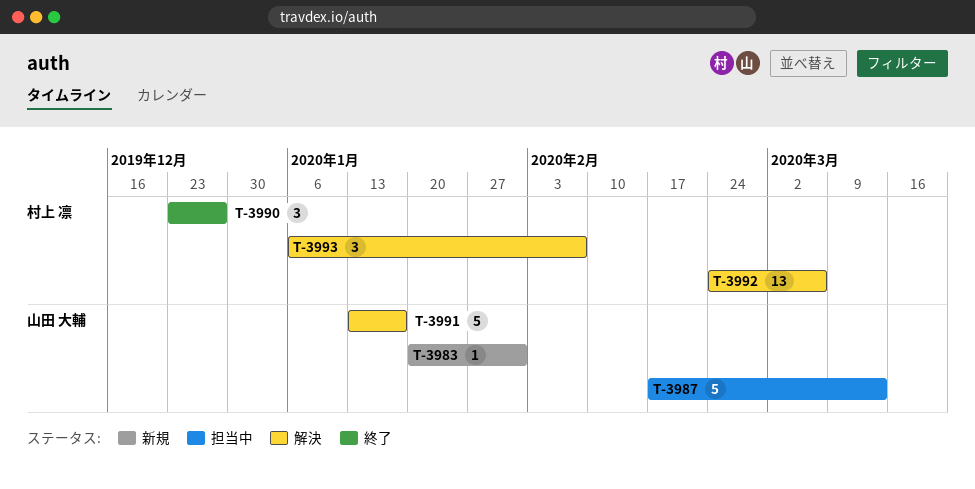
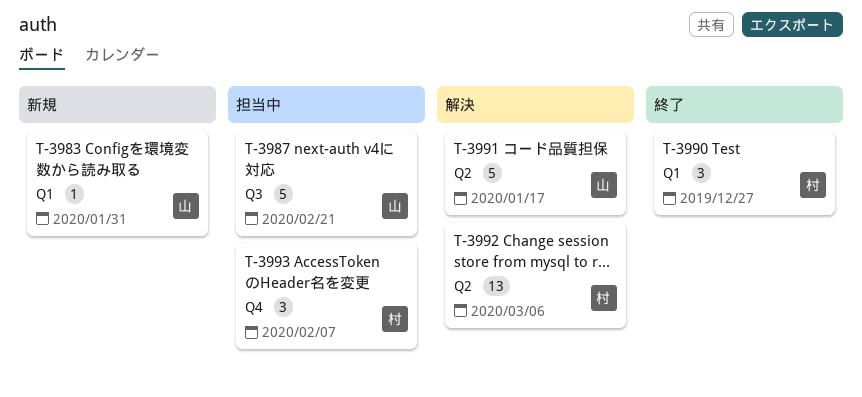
T-3987, due: Mar 13 -> Feb 21
T-3993, status: 解決 -> 担当中

